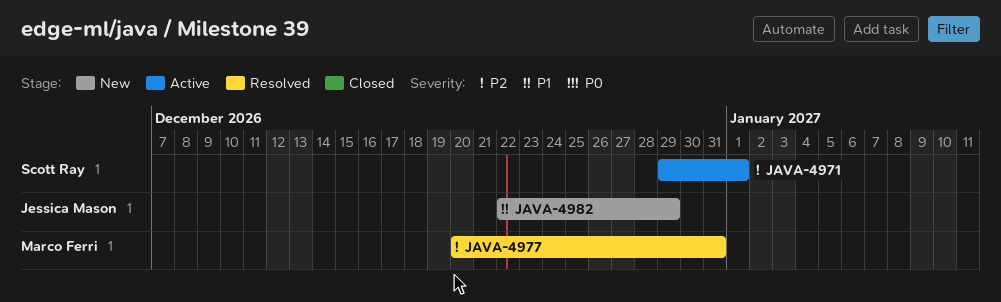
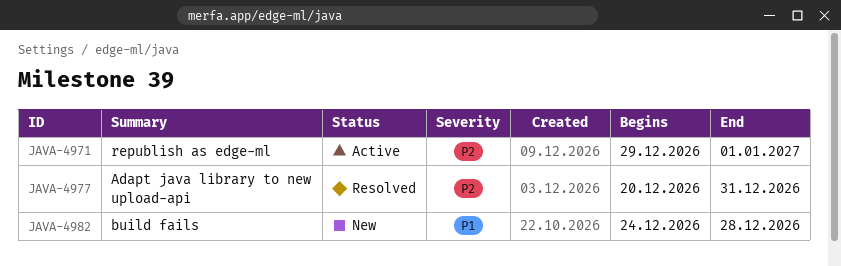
JAVA-4982, start: Dec 22 -> Dec 24
JAVA-4982, due: Dec 29 -> Dec 28

